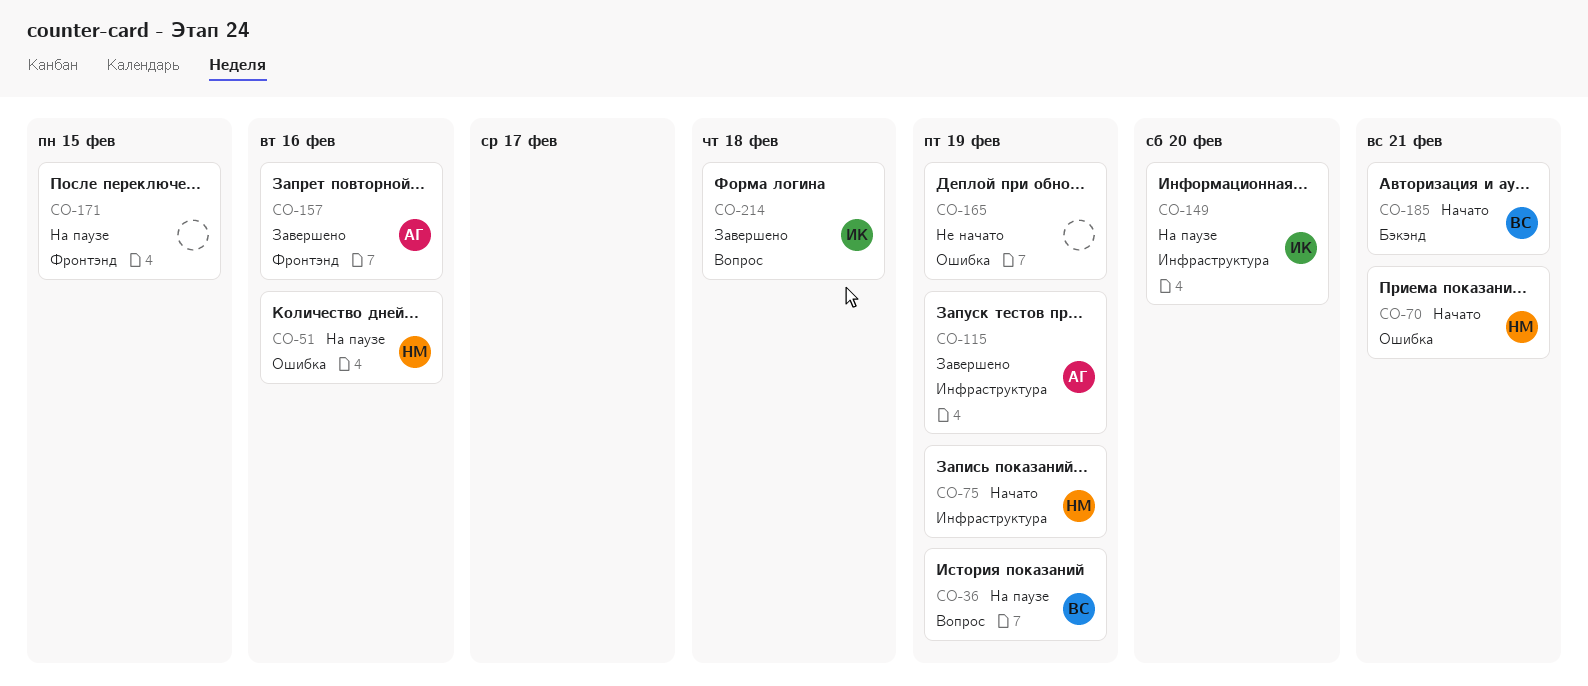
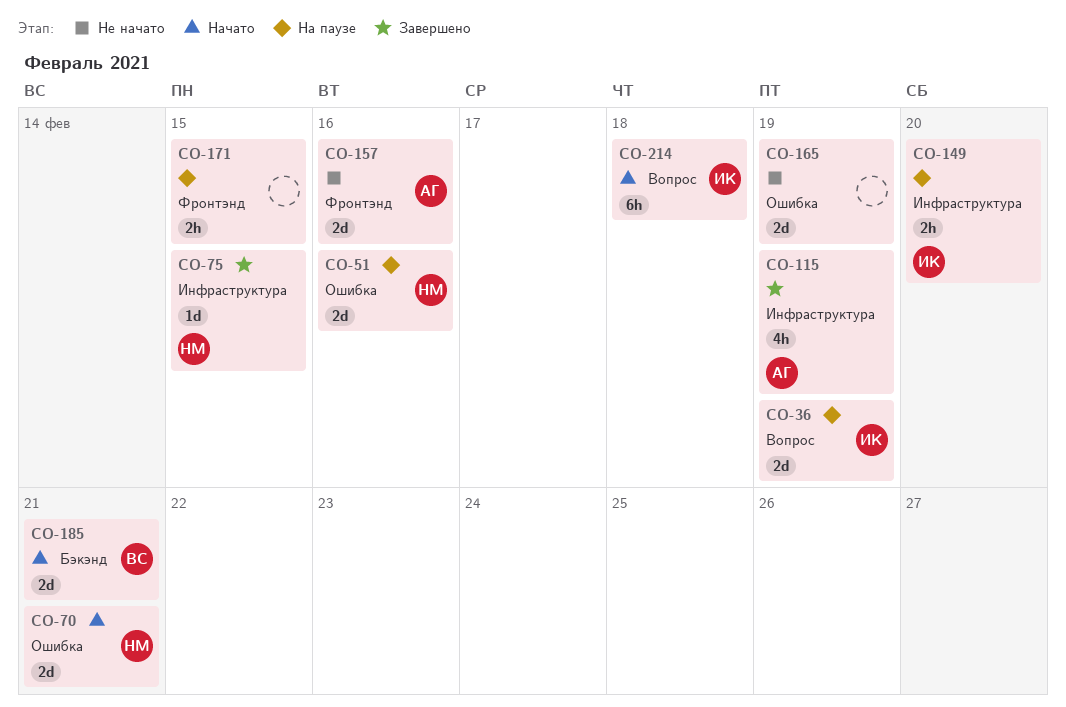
CO-36, owner: ВС -> ИК
CO-75, status: Начато -> Завершено
CO-75, due: Feb 19 -> Feb 15
CO-157, status: Завершено -> Не начато
CO-214, status: Завершено -> Начато

